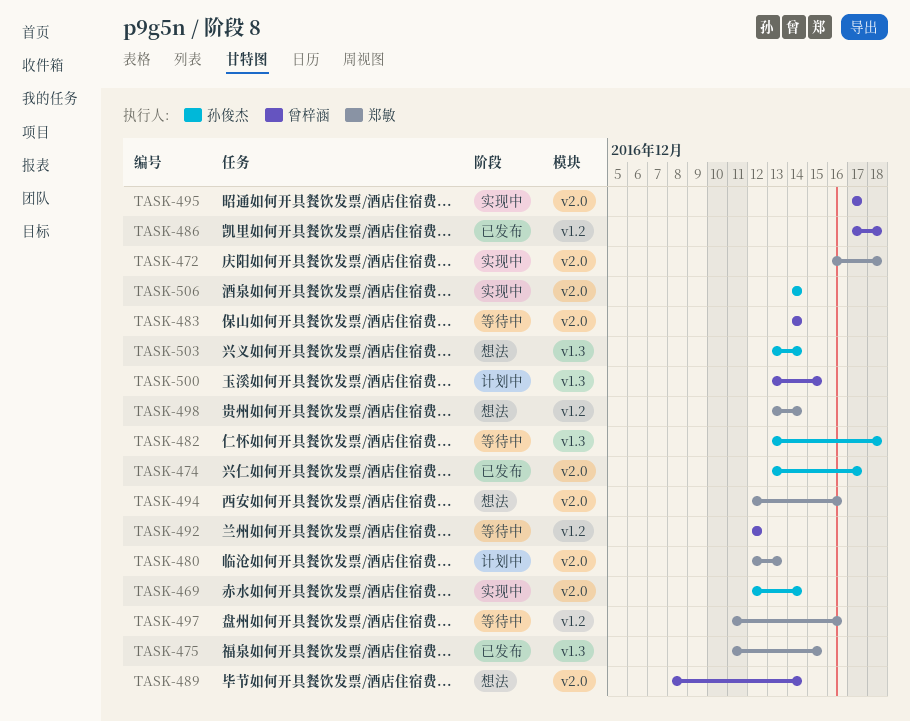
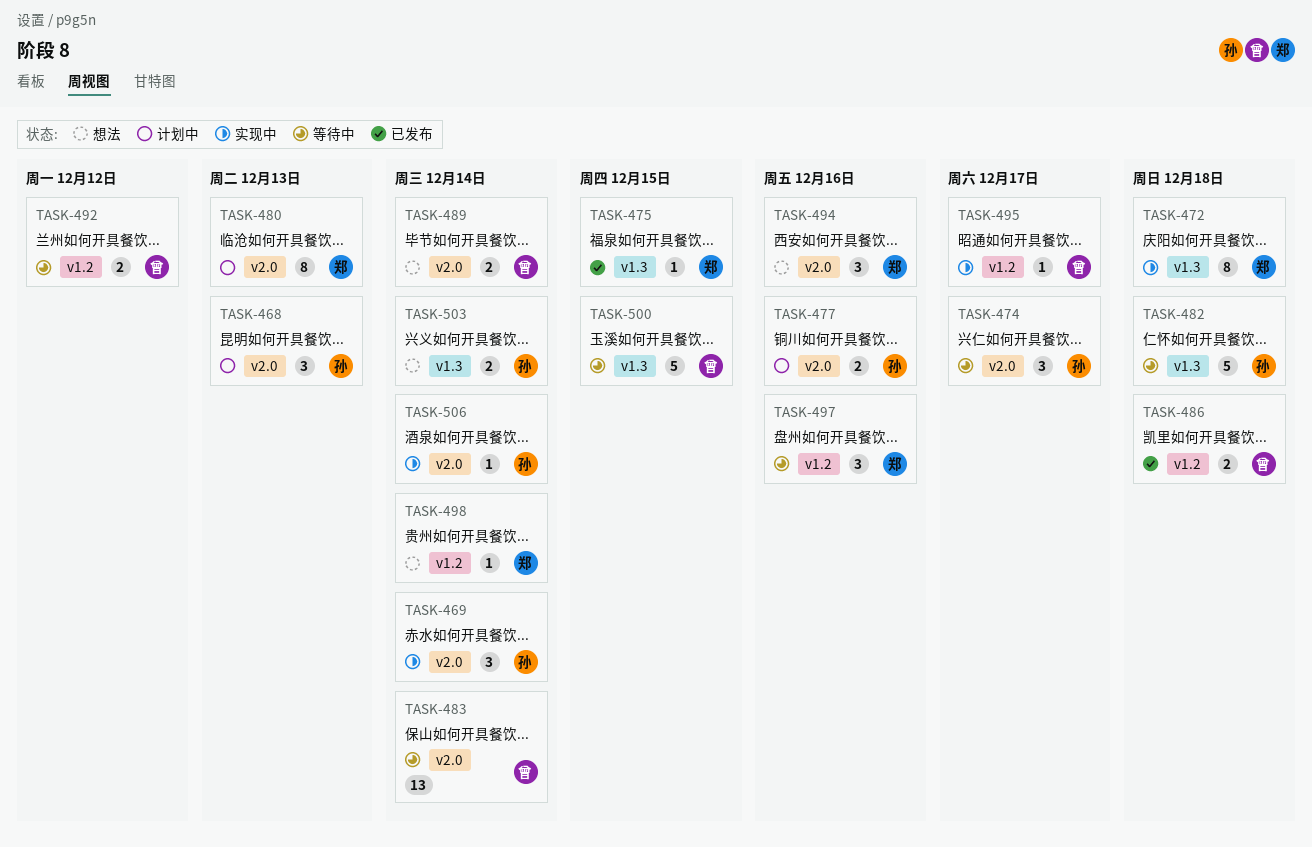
TASK-468: none -> present
TASK-472, label: v2.0 -> v1.3
TASK-474, status: 已发布 -> 等待中
TASK-477: none -> present
TASK-495, label: v2.0 -> v1.2
TASK-500, status: 计划中 -> 等待中

